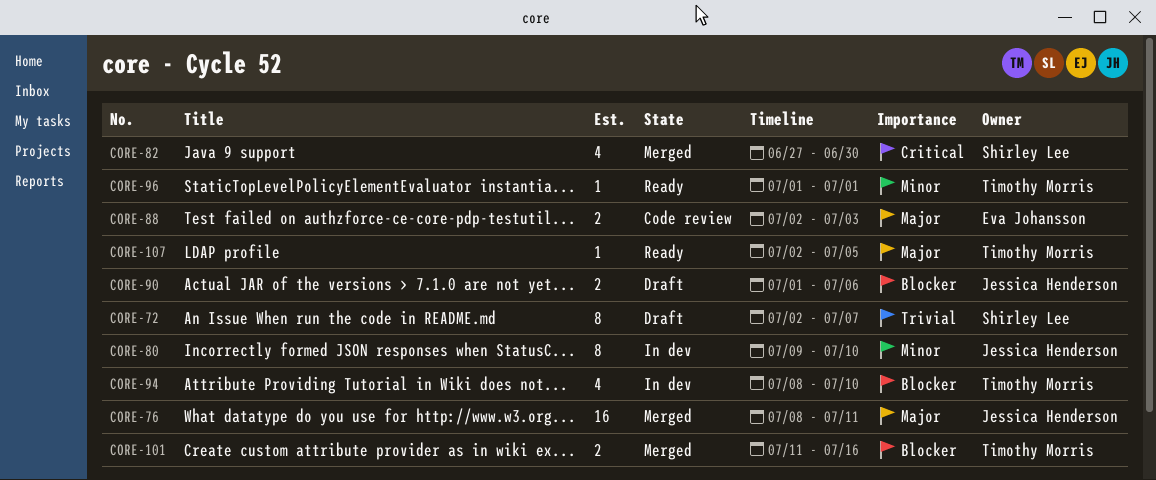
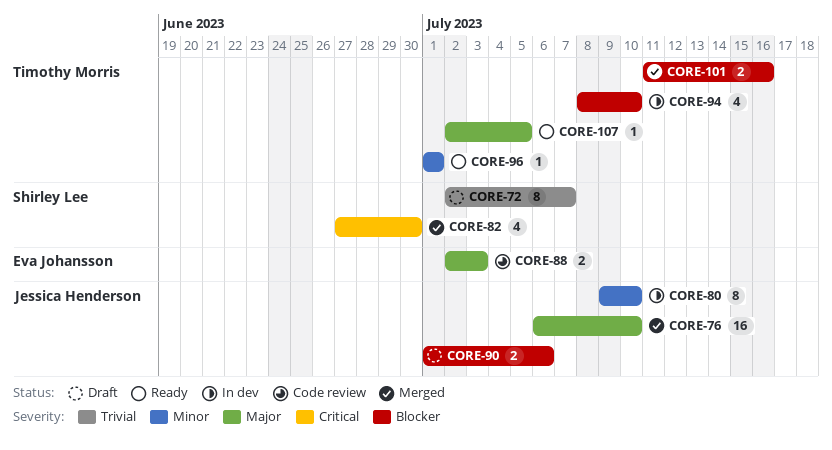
CORE-76, start: Jul 8 -> Jul 6
CORE-76, due: Jul 11 -> Jul 10

